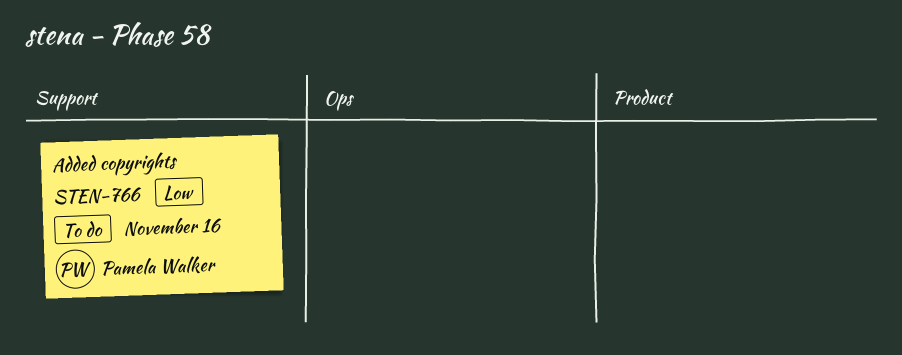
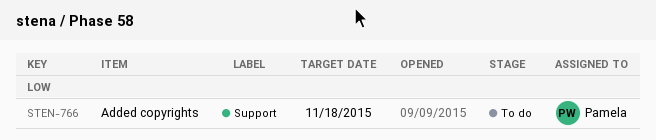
STEN-766, due: Nov 16 -> Nov 18

